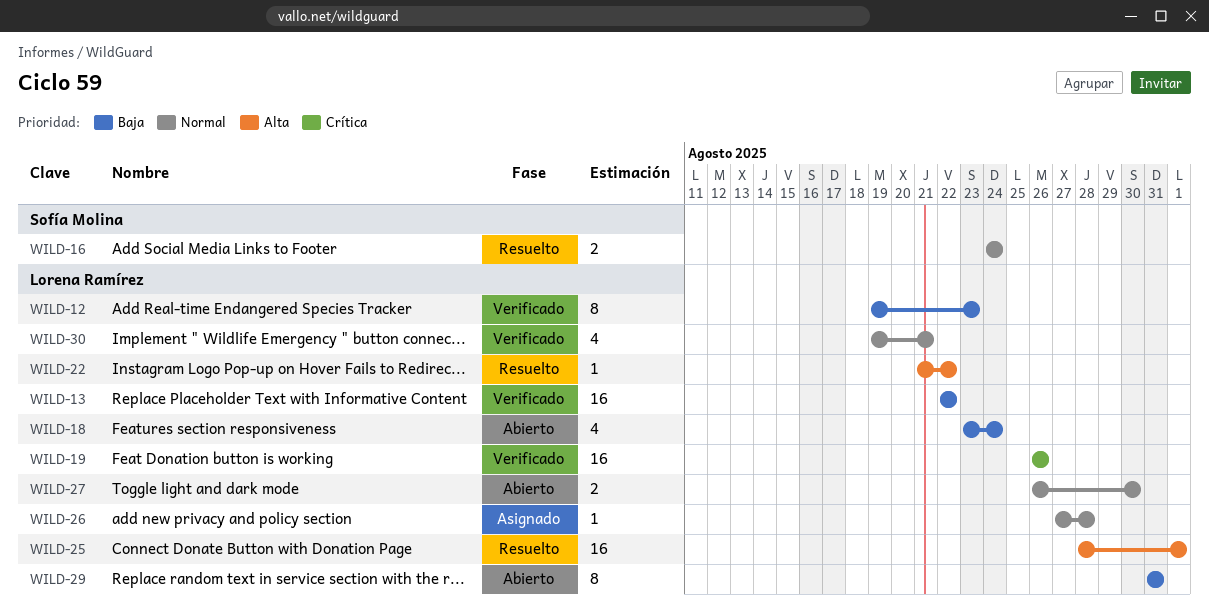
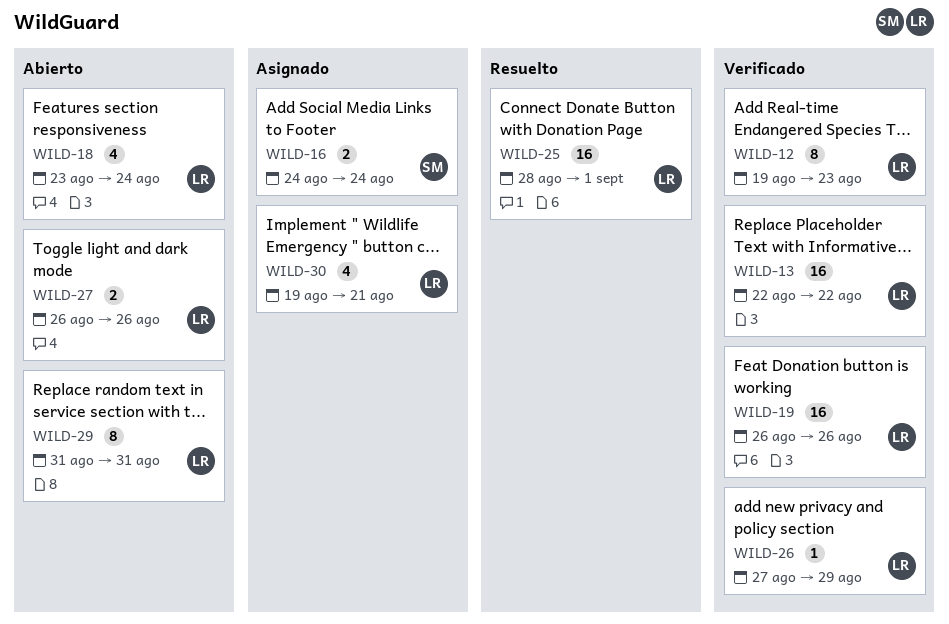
WILD-16, status: Resuelto -> Asignado
WILD-22: present -> none
WILD-26, status: Asignado -> Verificado
WILD-26, due: Aug 28 -> Aug 29
WILD-27, due: Aug 30 -> Aug 26
WILD-30, status: Verificado -> Asignado

